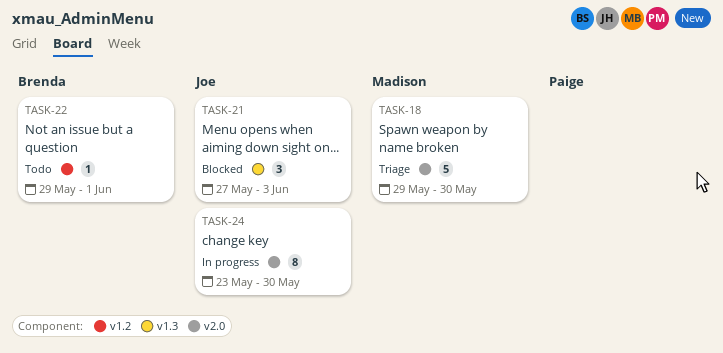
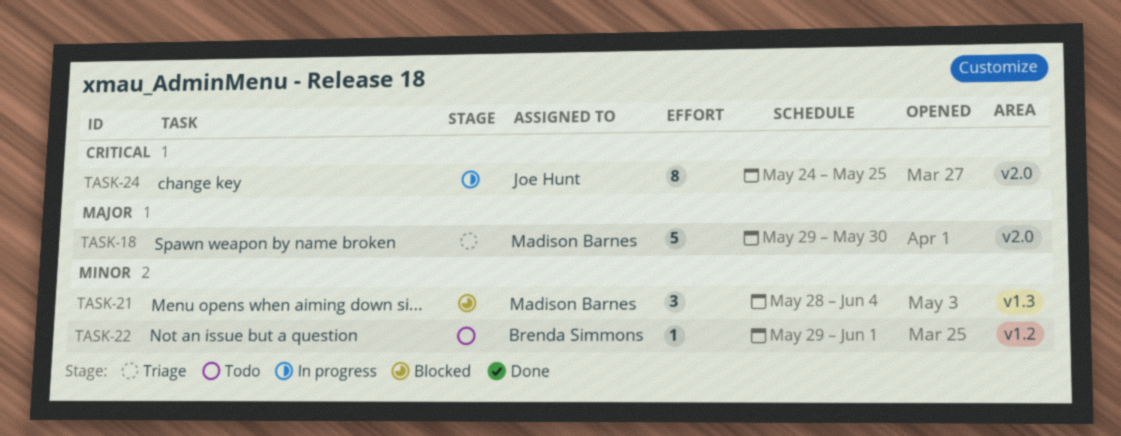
TASK-21, owner: Joe Hunt -> Madison Barnes
TASK-21, start: May 27 -> May 28
TASK-21, due: Jun 3 -> Jun 4
TASK-24, start: May 23 -> May 24
TASK-24, due: May 30 -> May 25

